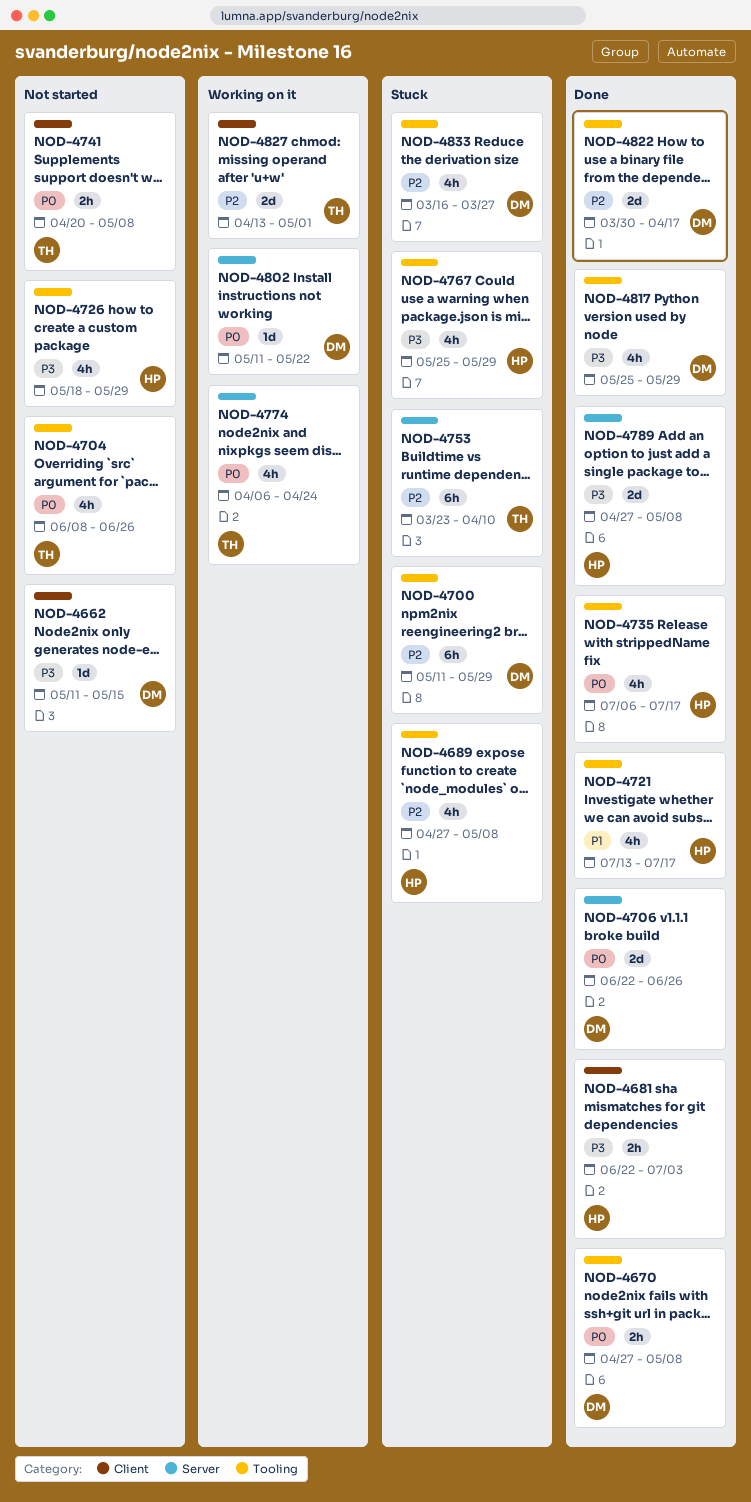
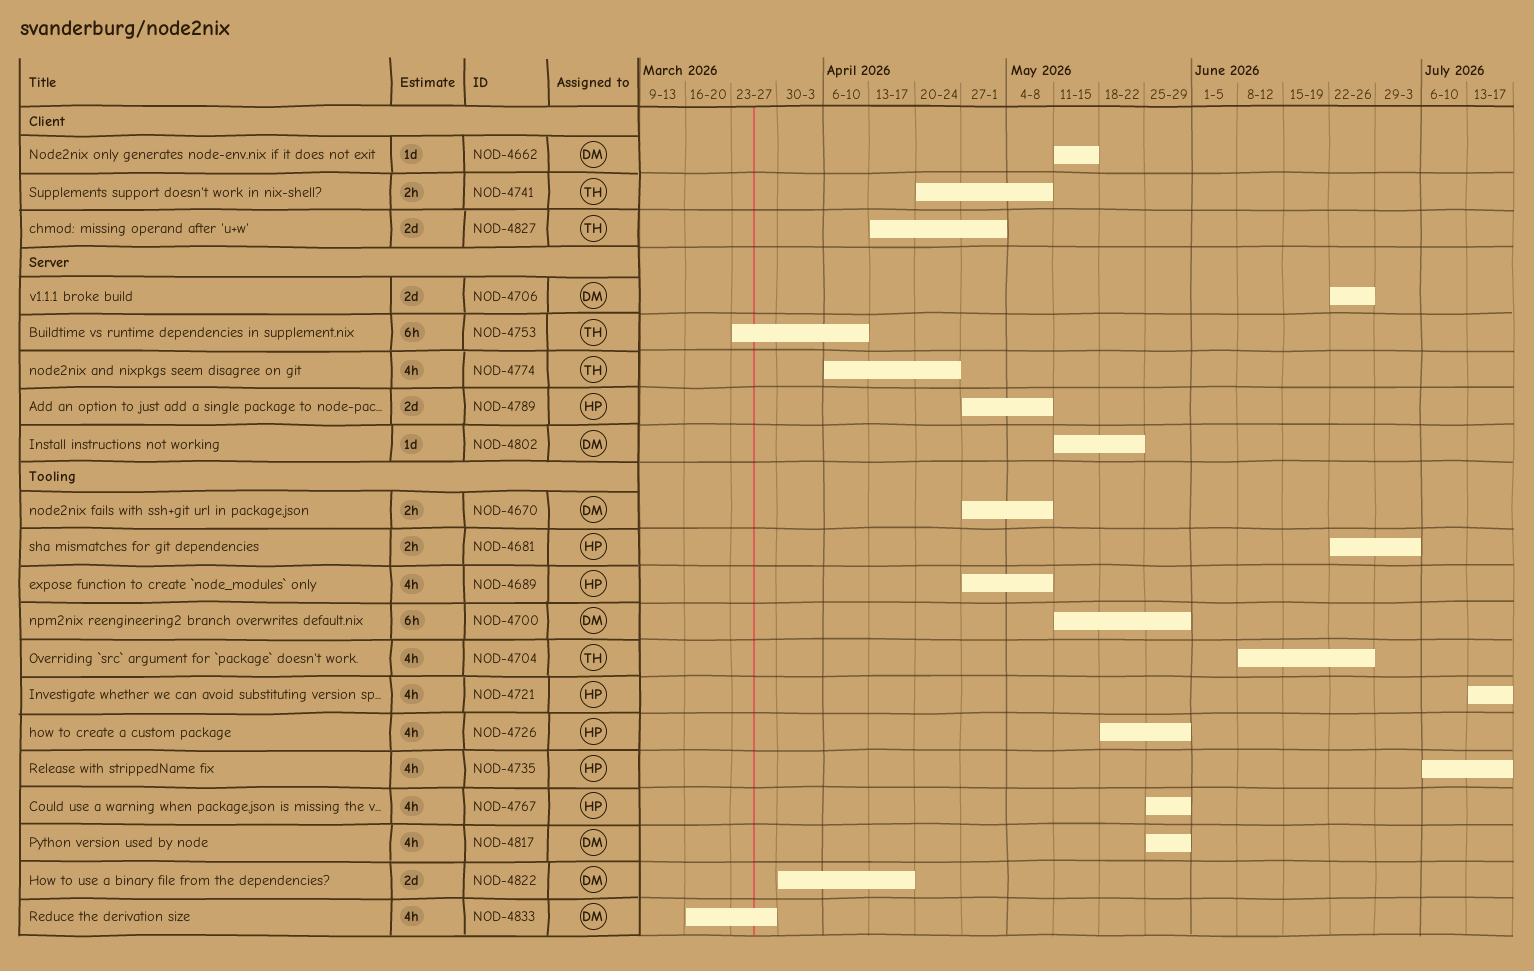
NOD-4681, label: Client -> Tooling

